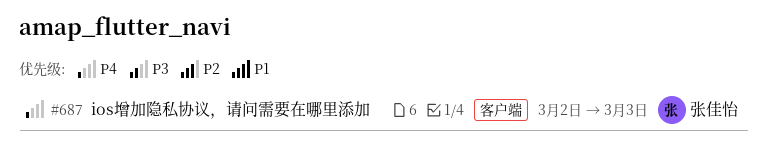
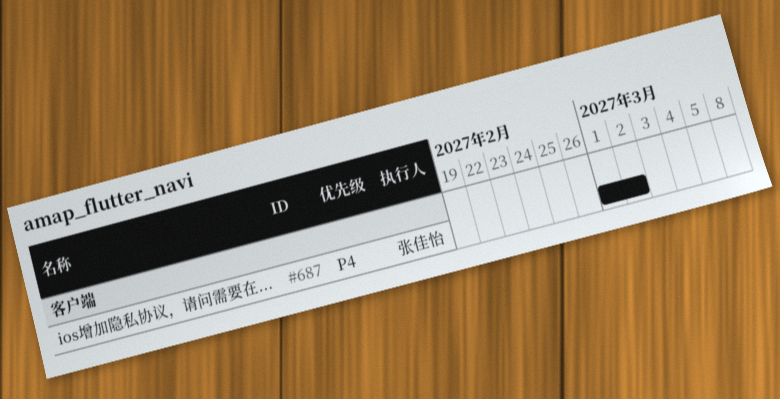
#687, start: Mar 2 -> Mar 1
#687, due: Mar 3 -> Mar 2

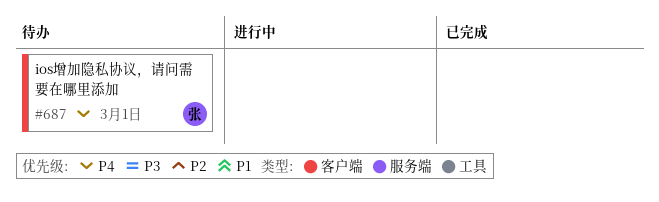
#687, due: Mar 2 -> Mar 1

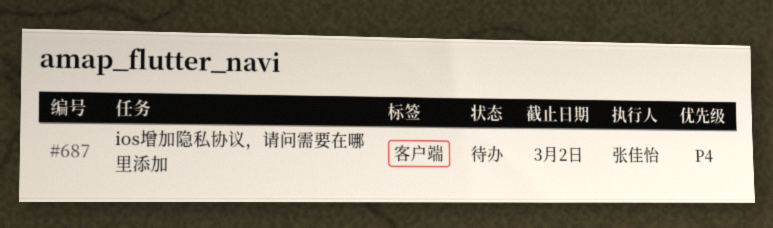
#687, due: Mar 1 -> Mar 2

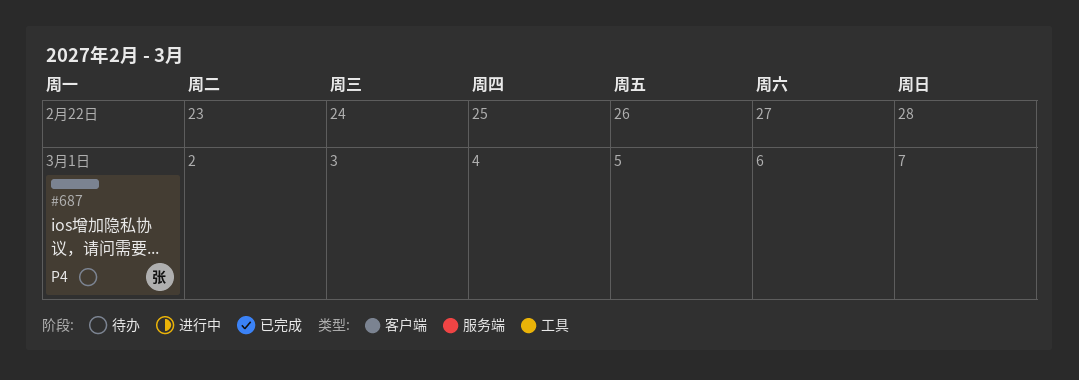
#687, due: Mar 2 -> Mar 1

